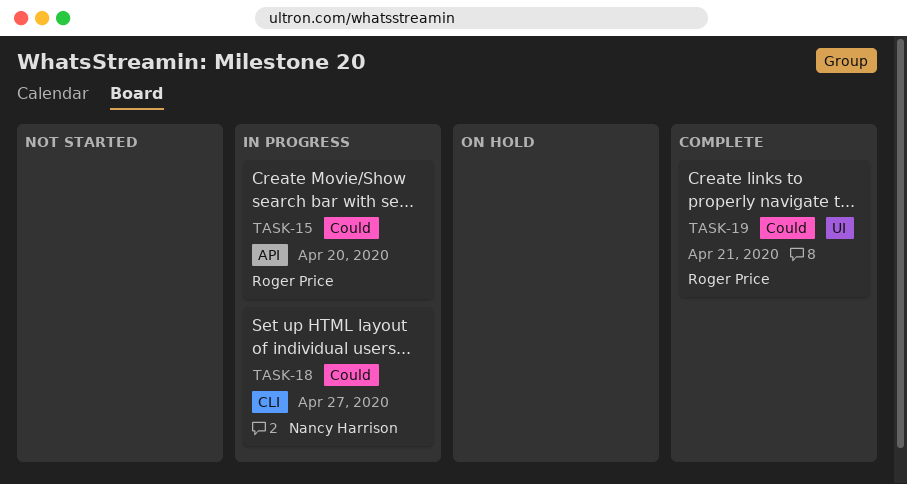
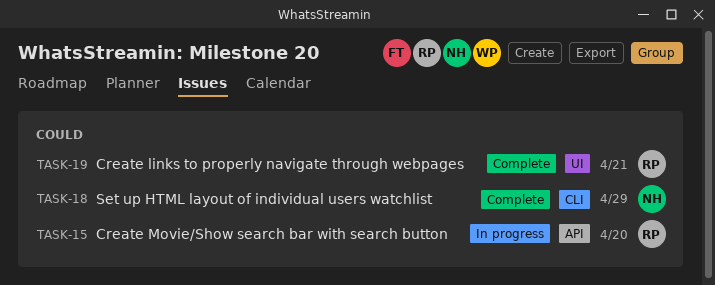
TASK-18, status: In progress -> Complete
TASK-18, due: Apr 27 -> Apr 29

